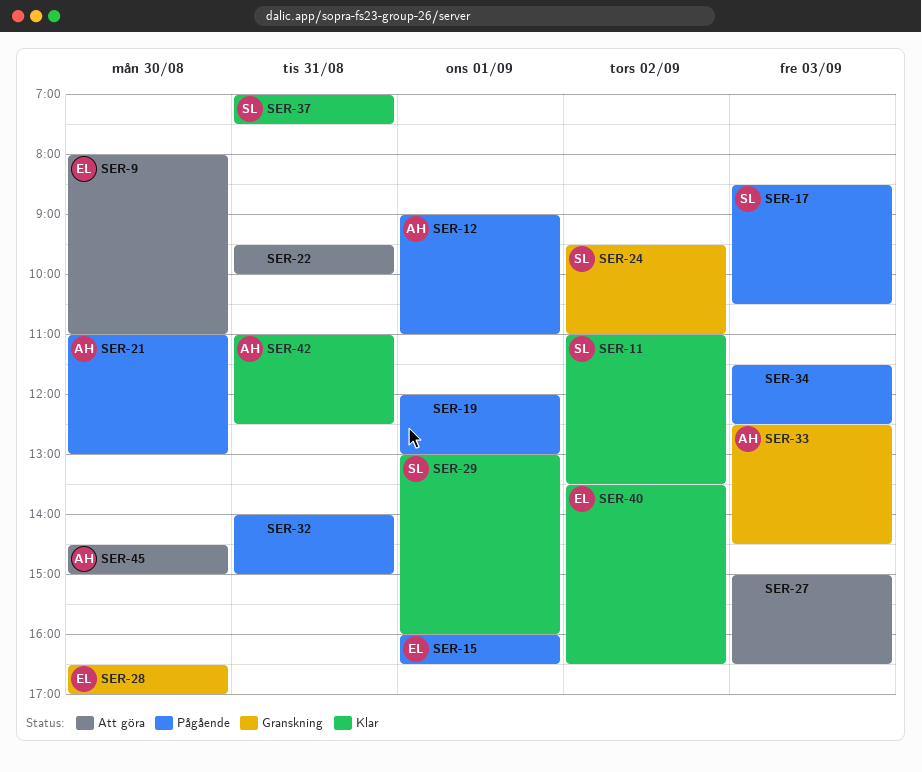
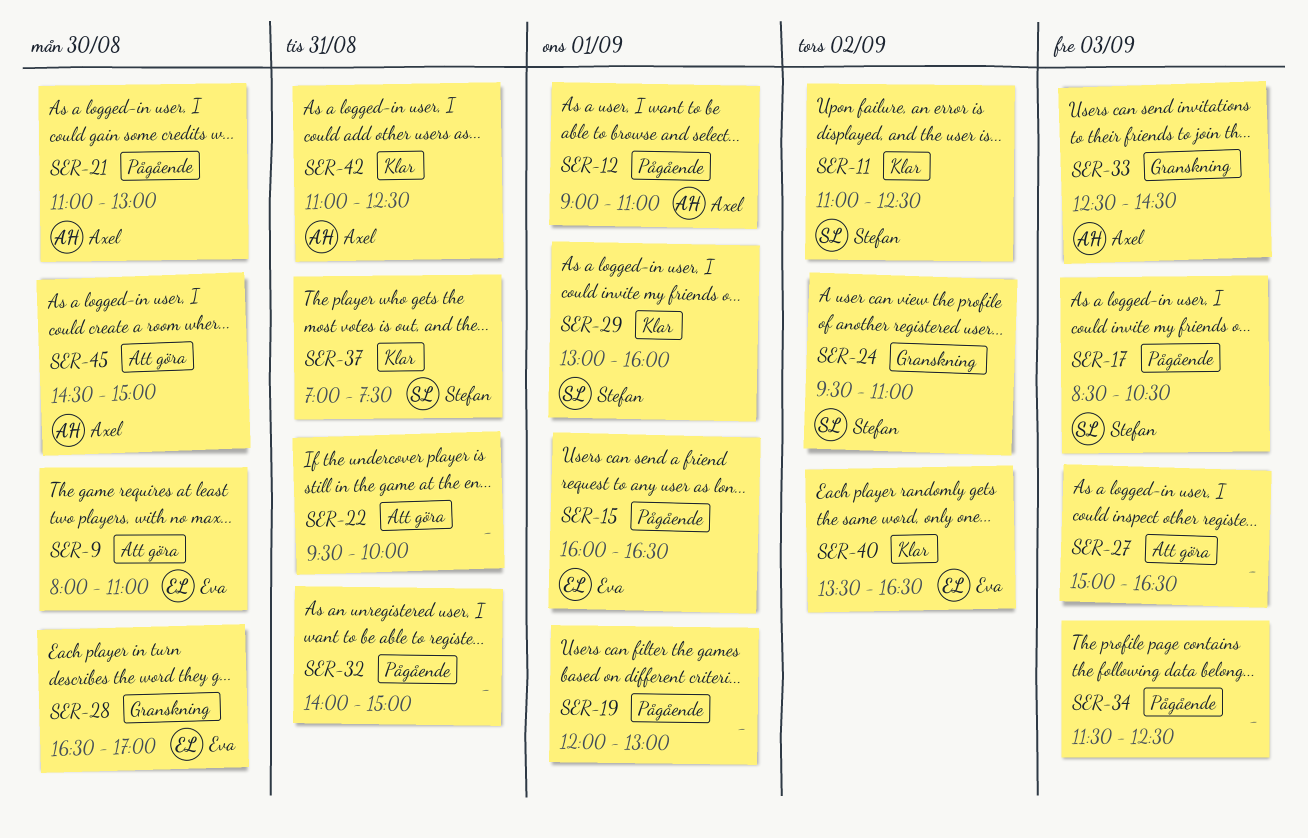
SER-11, ends: 13:30 -> 12:30

